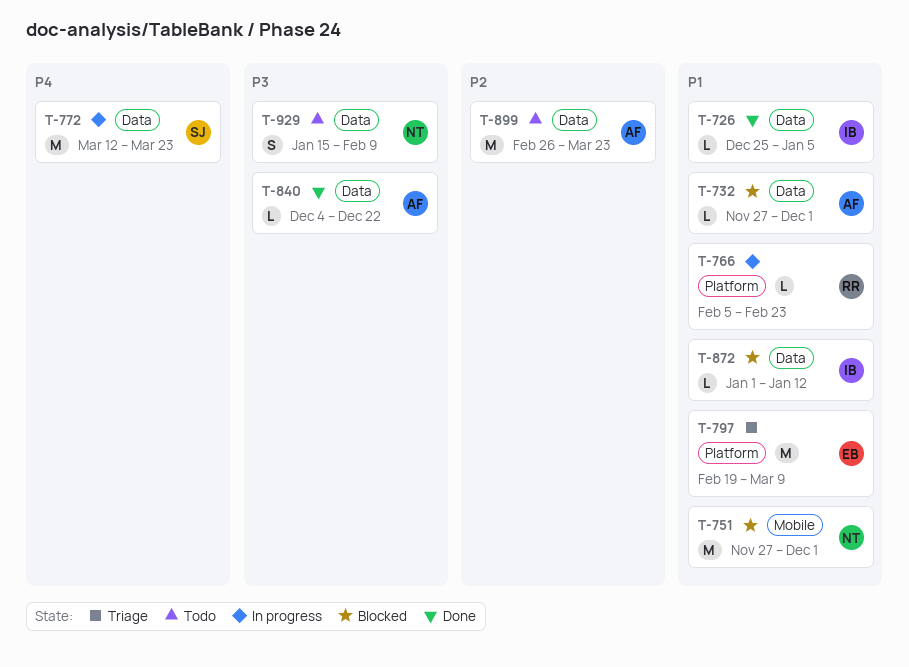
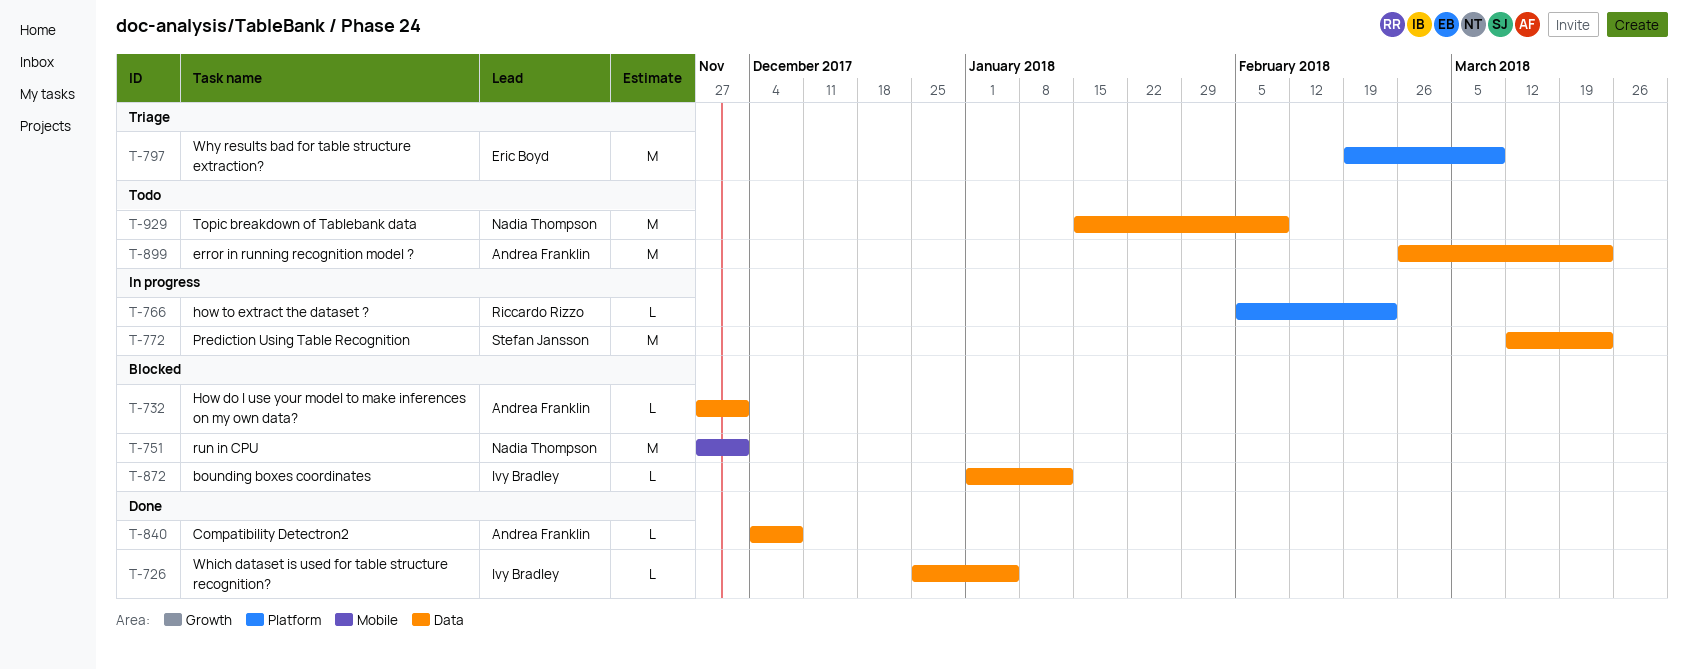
T-840, due: Dec 22 -> Dec 8
T-929, estimate: S -> M

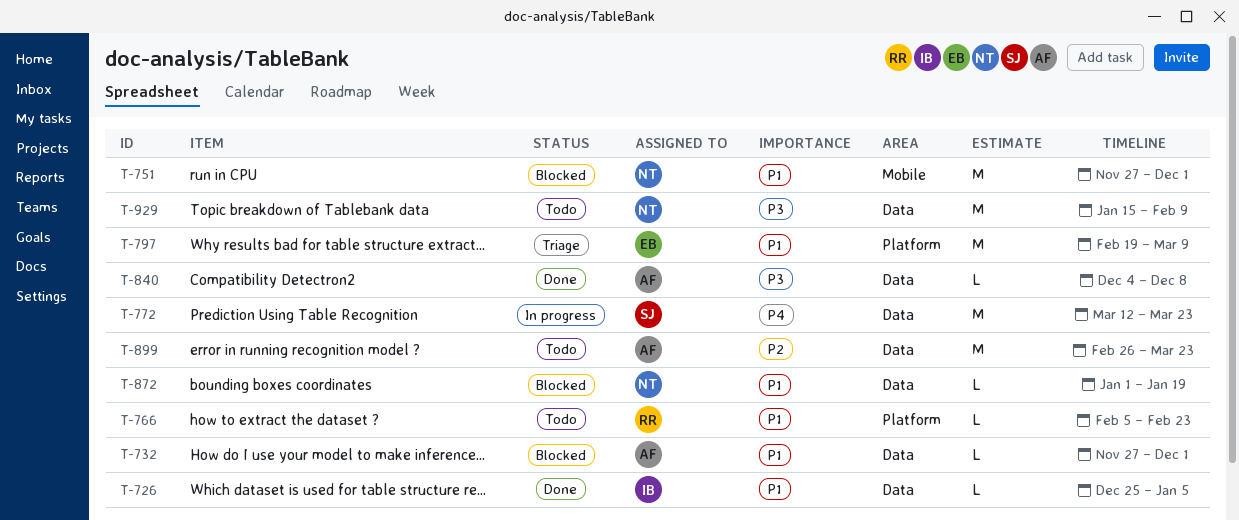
T-766, status: In progress -> Todo
T-872, owner: Ivy Bradley -> Nadia Thompson
T-872, due: Jan 12 -> Jan 19

